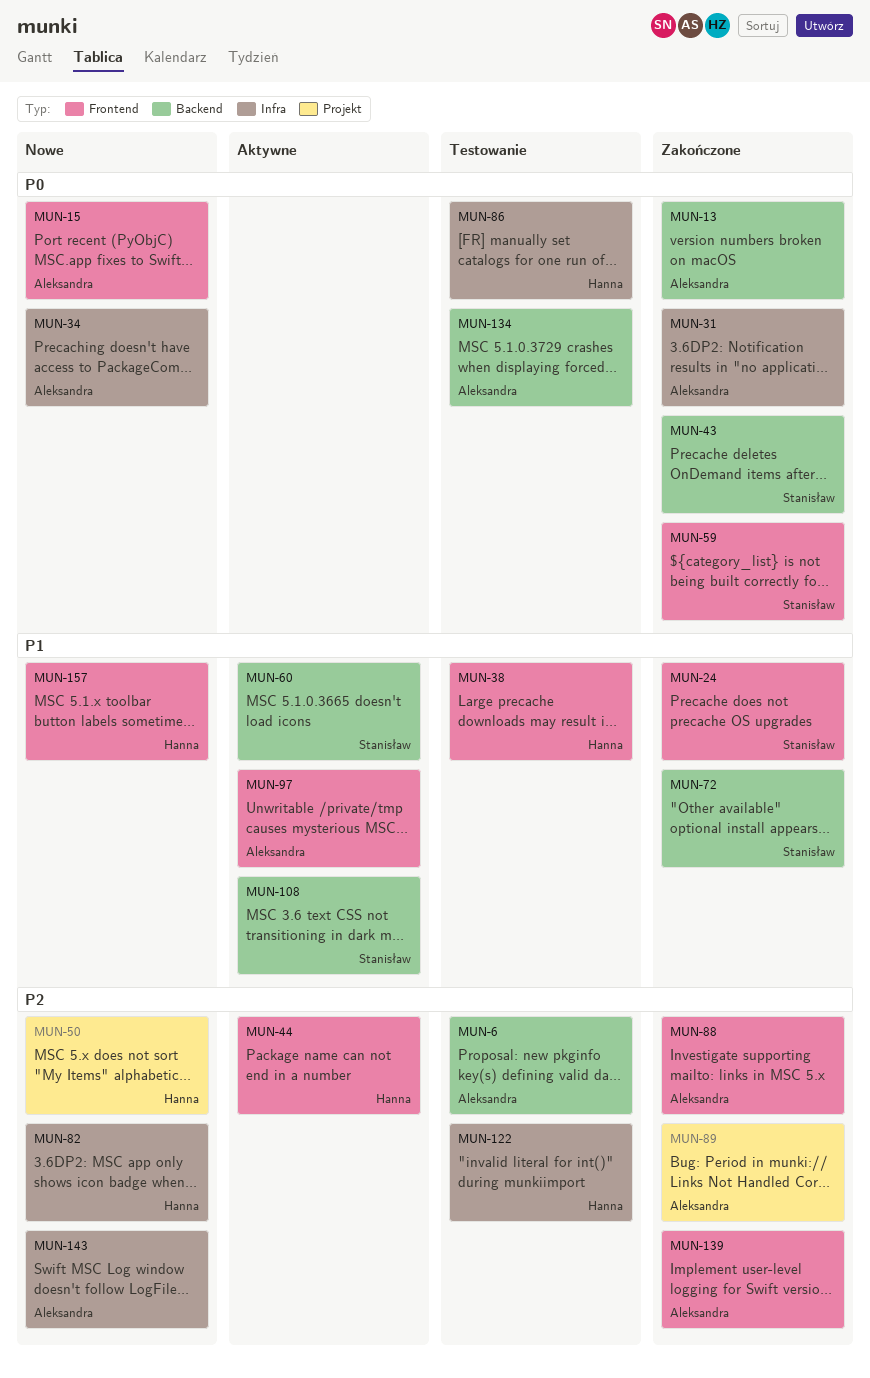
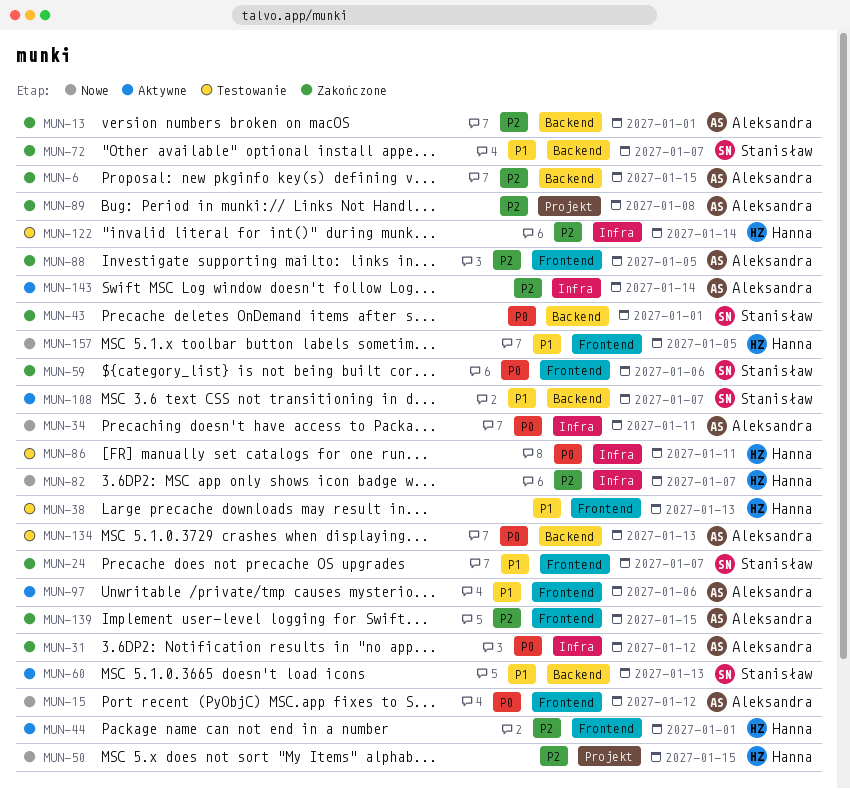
MUN-6, status: Testowanie -> Zakończone
MUN-13, priority: P0 -> P2
MUN-143, status: Nowe -> Aktywne

